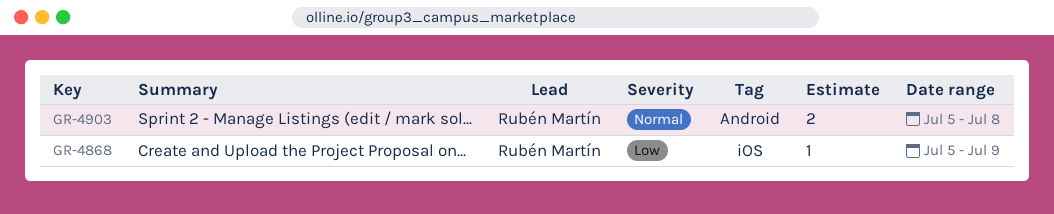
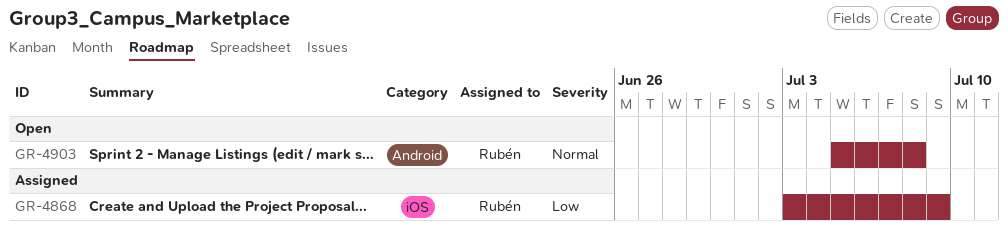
GR-4868, start: Jul 5 -> Jul 3

